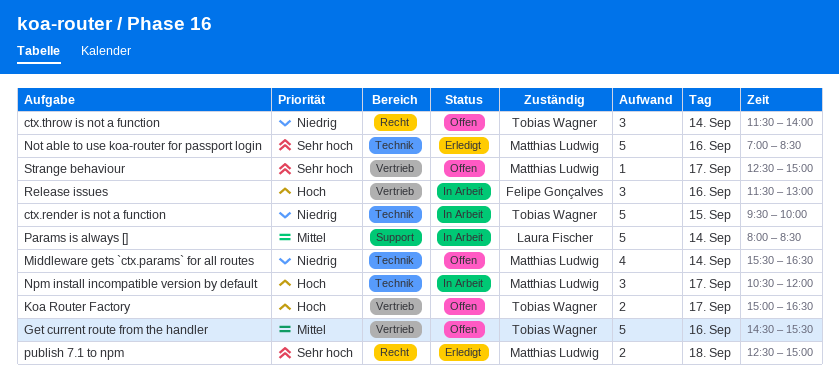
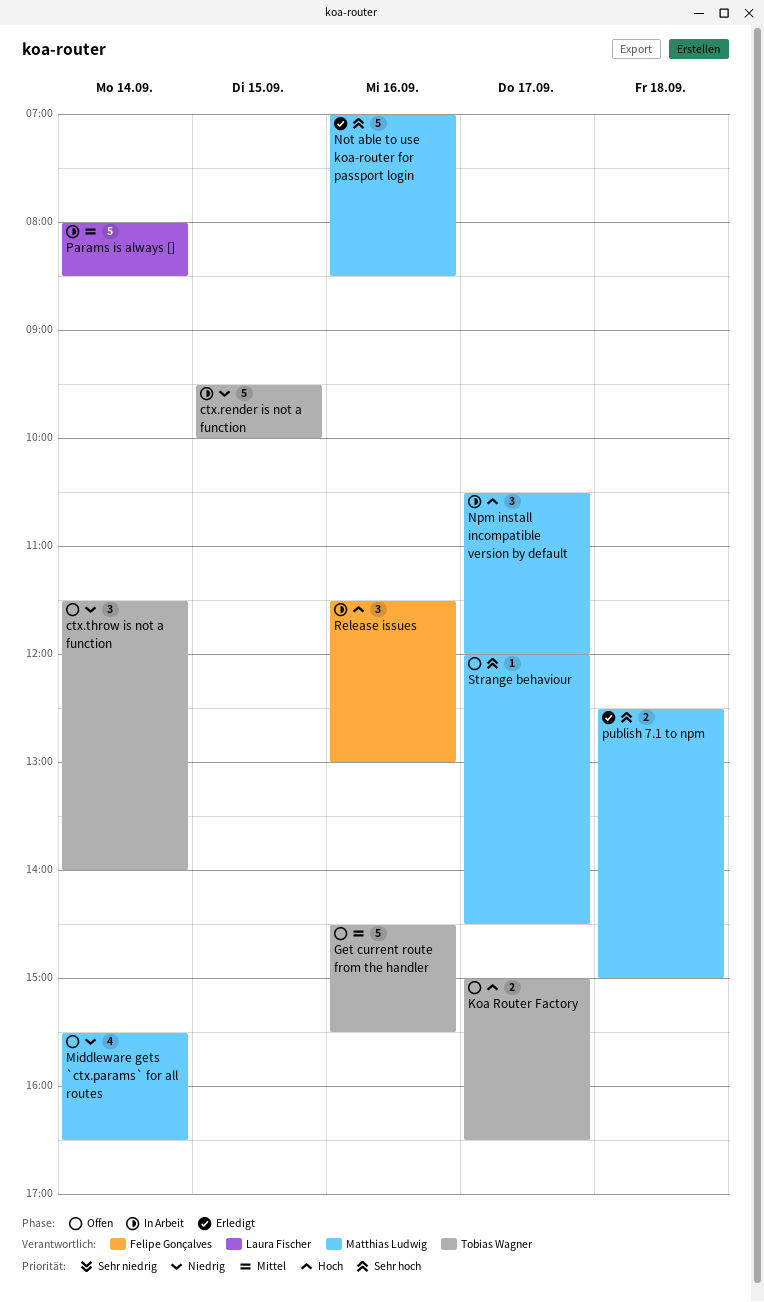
Strange behaviour, begins: 12:30 -> 12:00
Strange behaviour, ends: 15:00 -> 14:30

